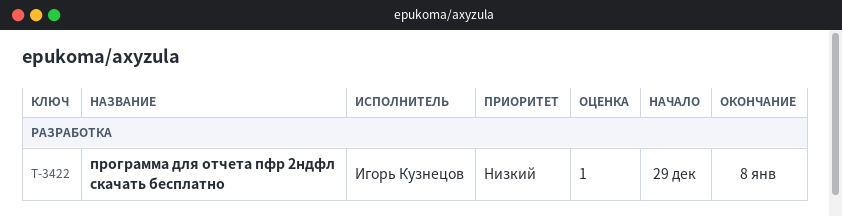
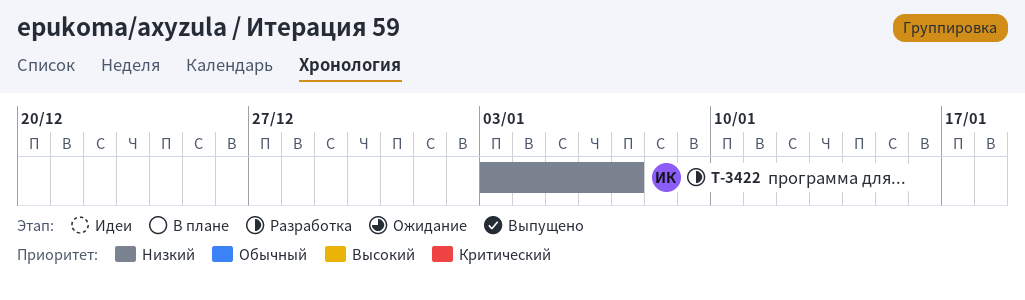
T-3422, start: Dec 29 -> Jan 3
T-3422, due: Jan 8 -> Jan 7

